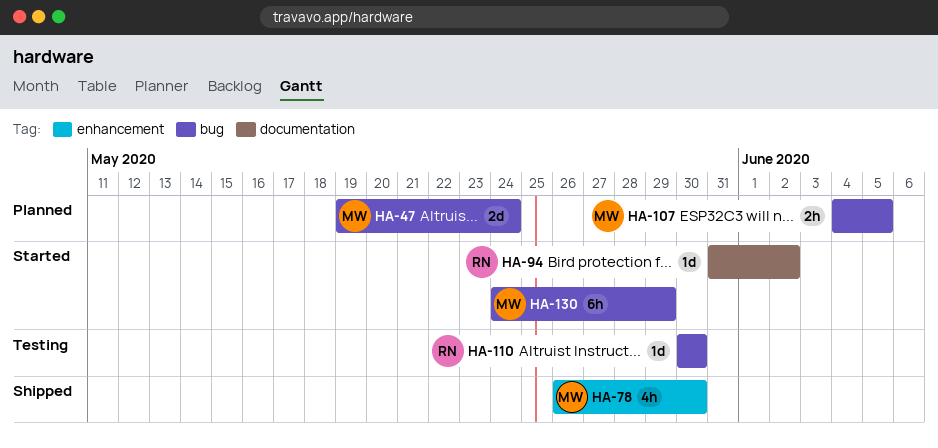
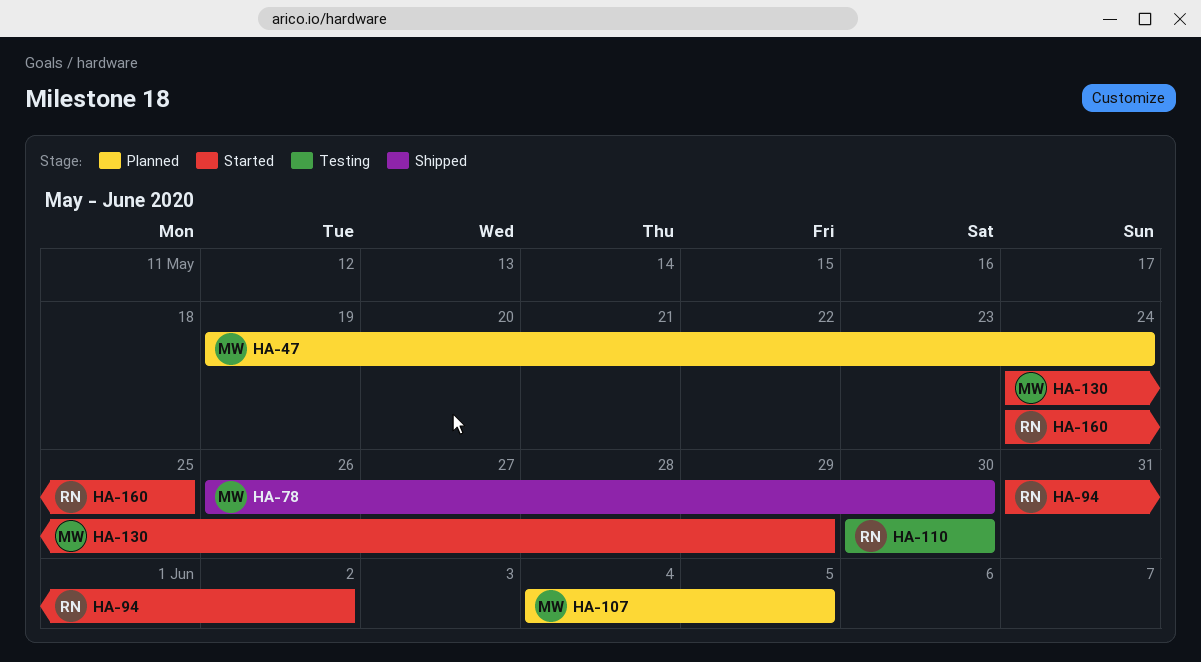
HA-160: none -> present

